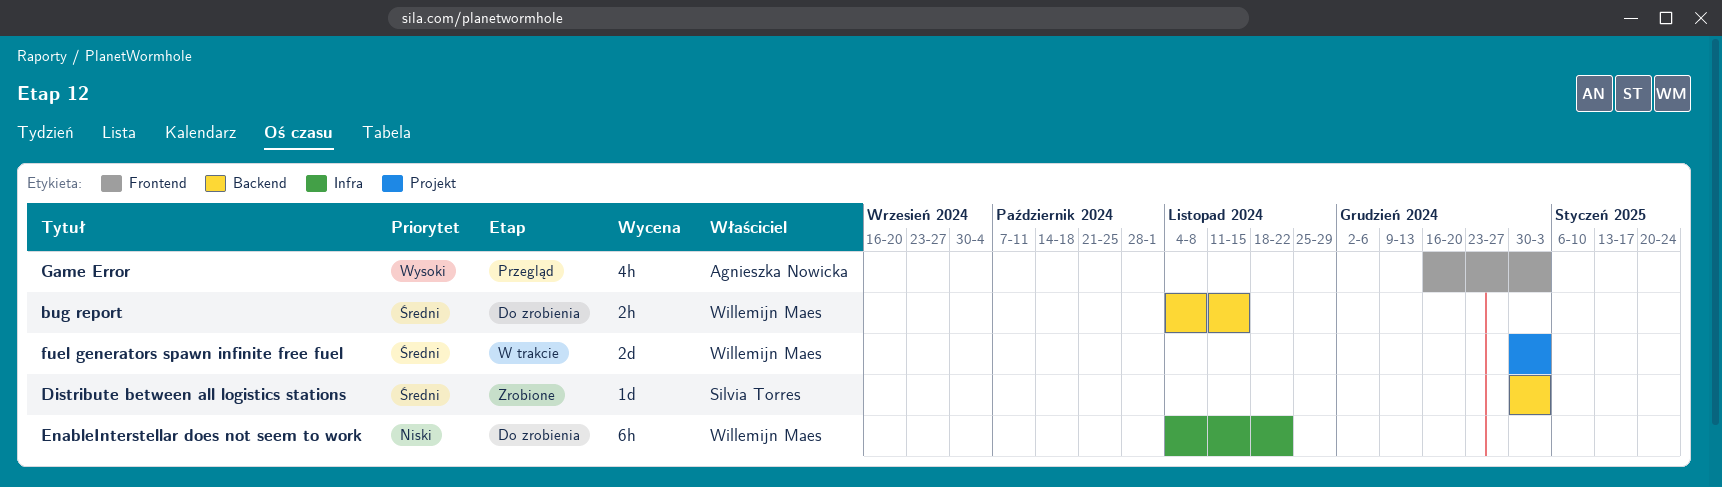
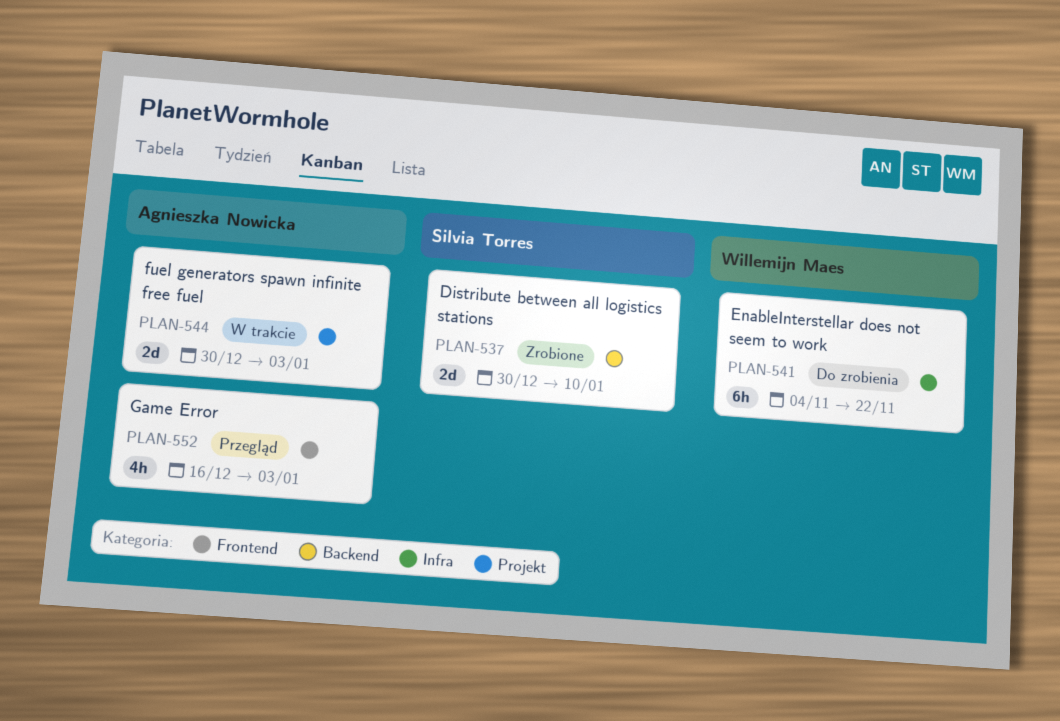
bug report: present -> none
Distribute between all logistics stations, estimate: 1d -> 2d
Distribute between all logistics stations, due: Jan 3 -> Jan 10
fuel generators spawn infinite free fuel, owner: Willemijn Maes -> Agnieszka Nowicka

